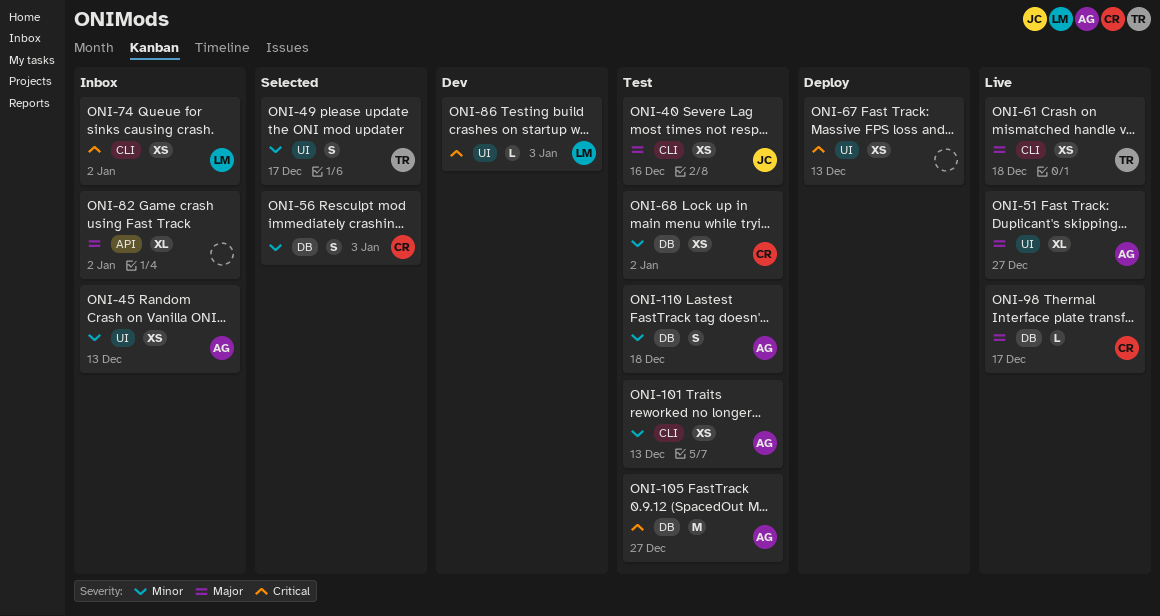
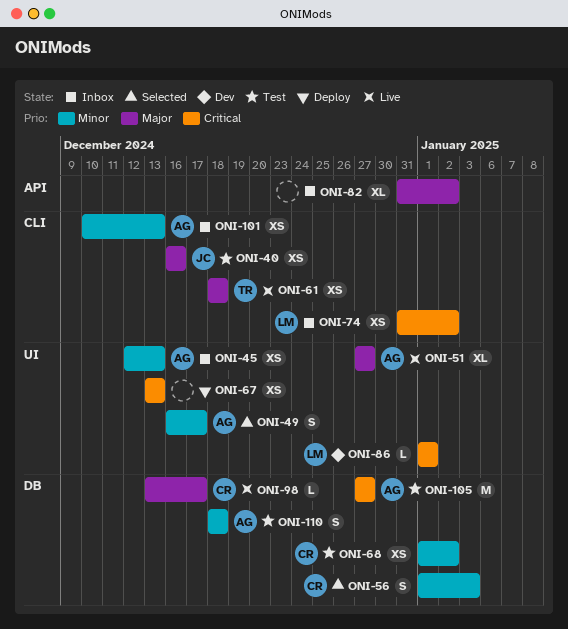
ONI-49, owner: TR -> AG
ONI-86, due: Jan 3 -> Jan 1
ONI-101, status: Test -> Inbox

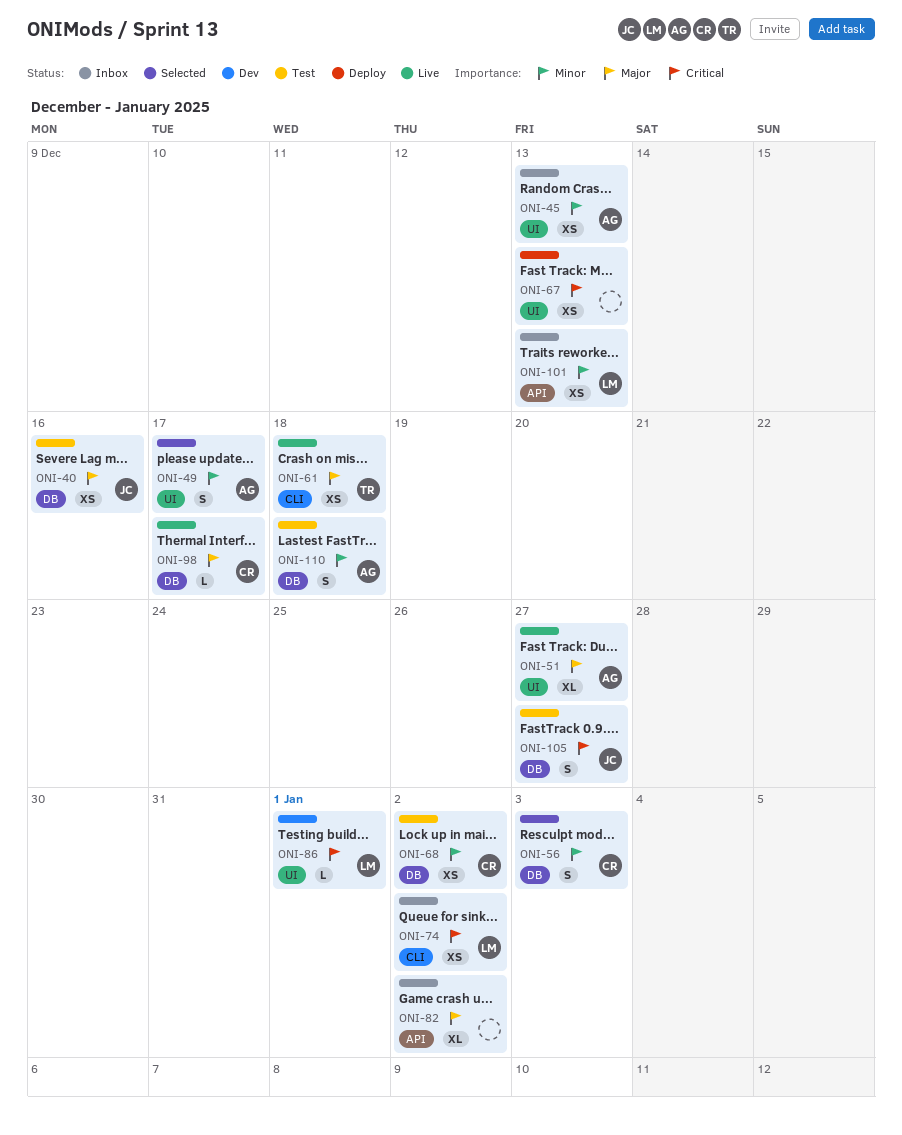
ONI-40, label: CLI -> DB
ONI-101, owner: AG -> LM
ONI-101, label: CLI -> API
ONI-105, owner: AG -> JC
ONI-105, estimate: M -> S

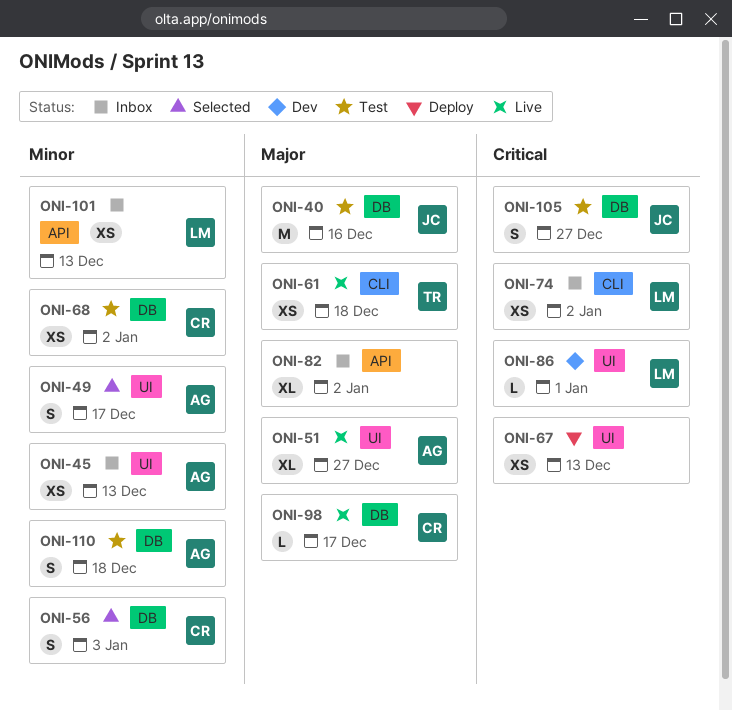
ONI-40, estimate: XS -> M

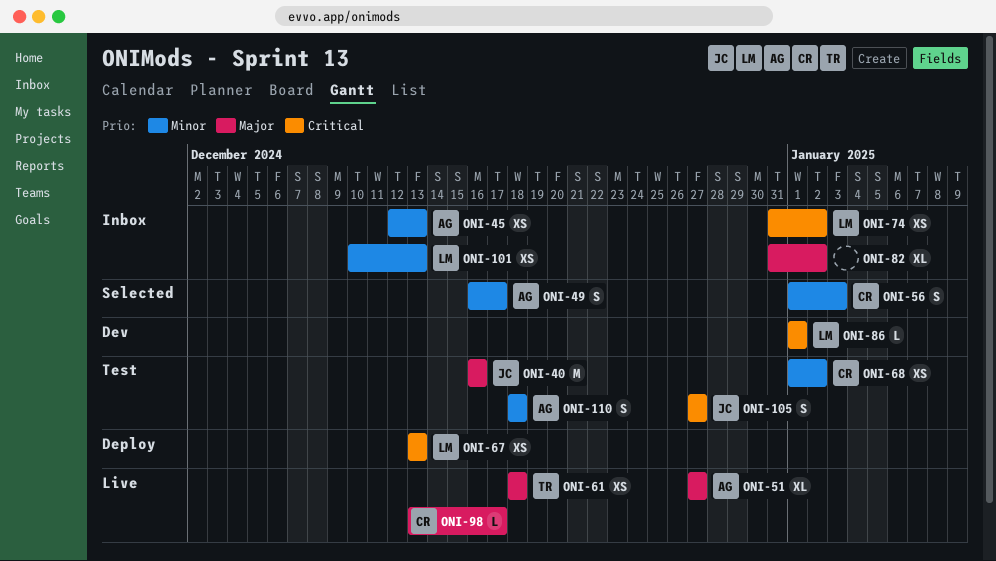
ONI-67, owner: none -> LM

